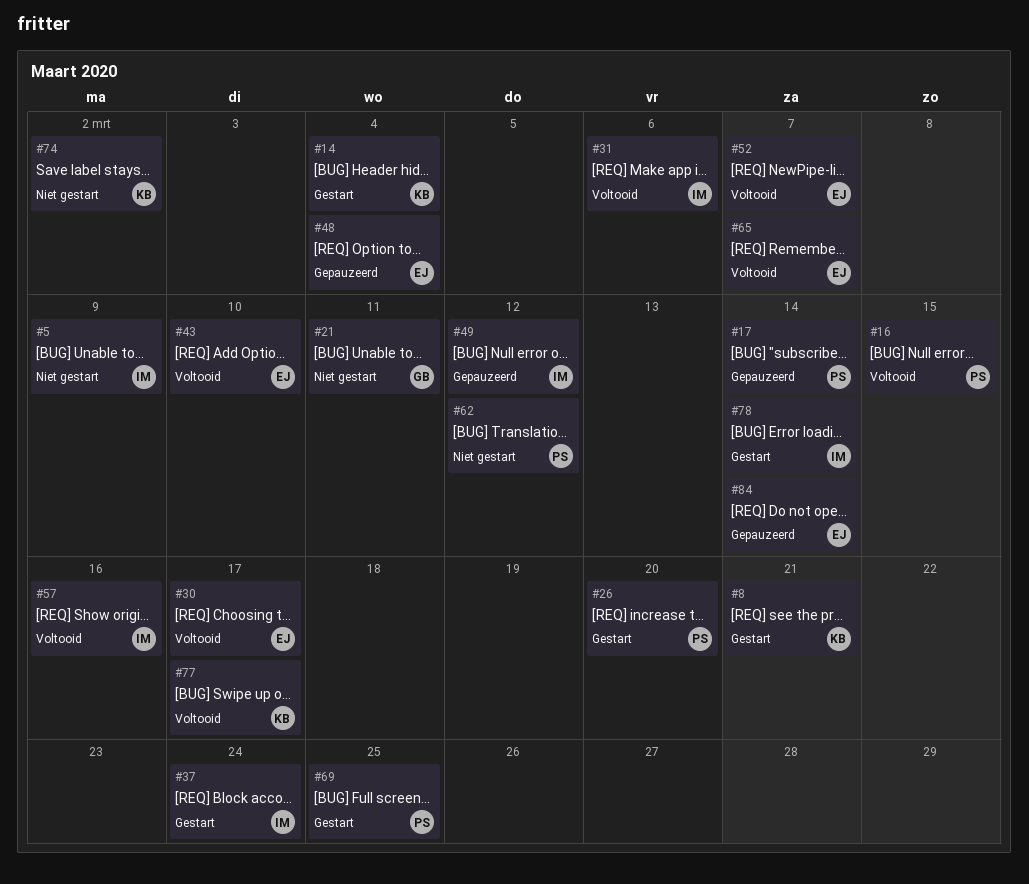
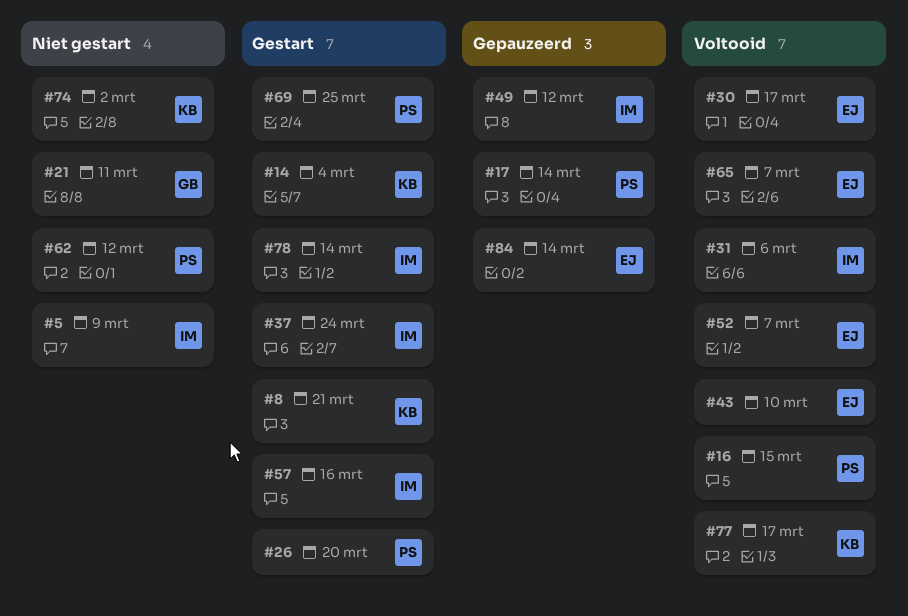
#48: present -> none
#57, status: Voltooid -> Gestart

